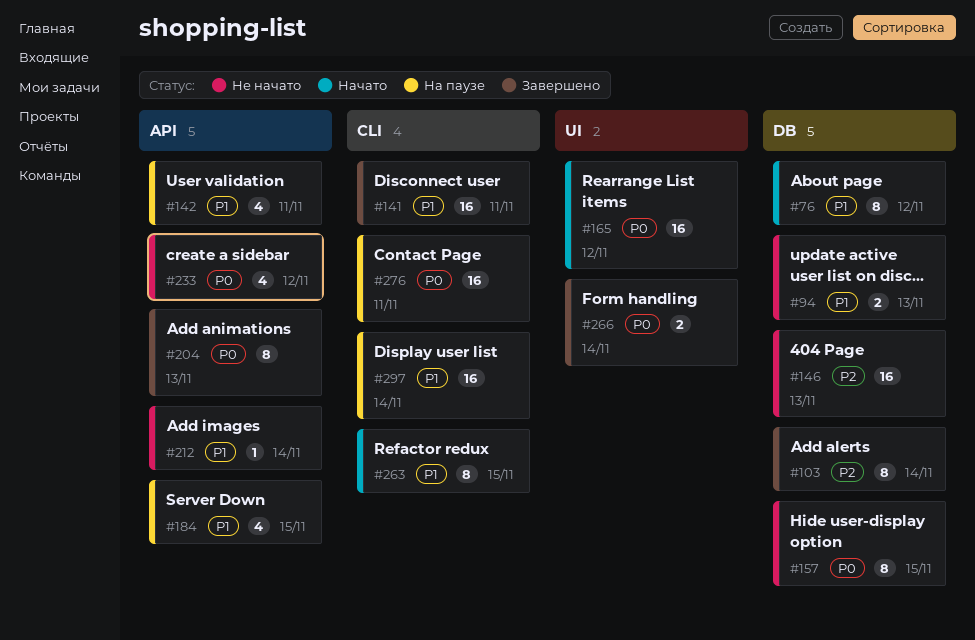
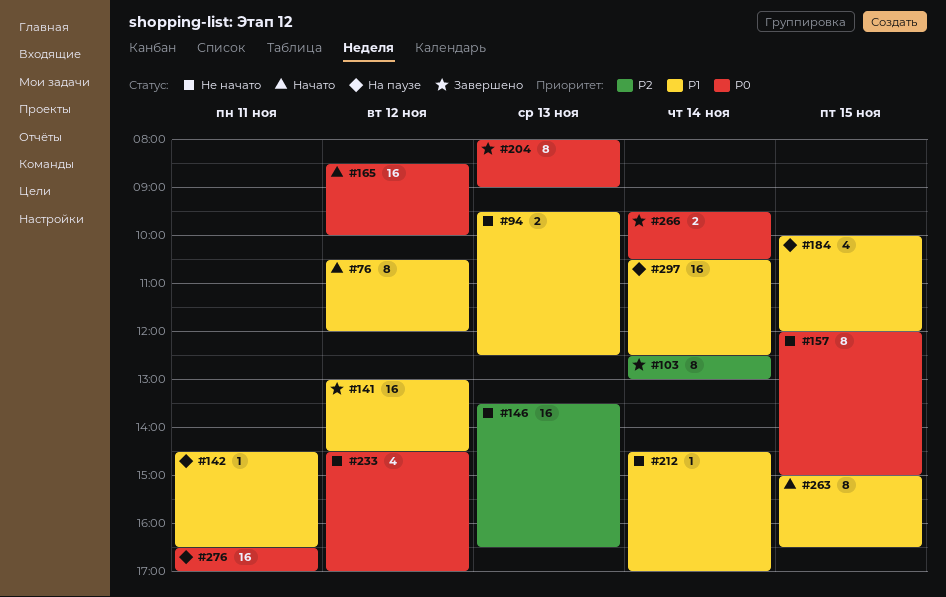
#141, day: Nov 11 -> Nov 12
#142, estimate: 4 -> 1

